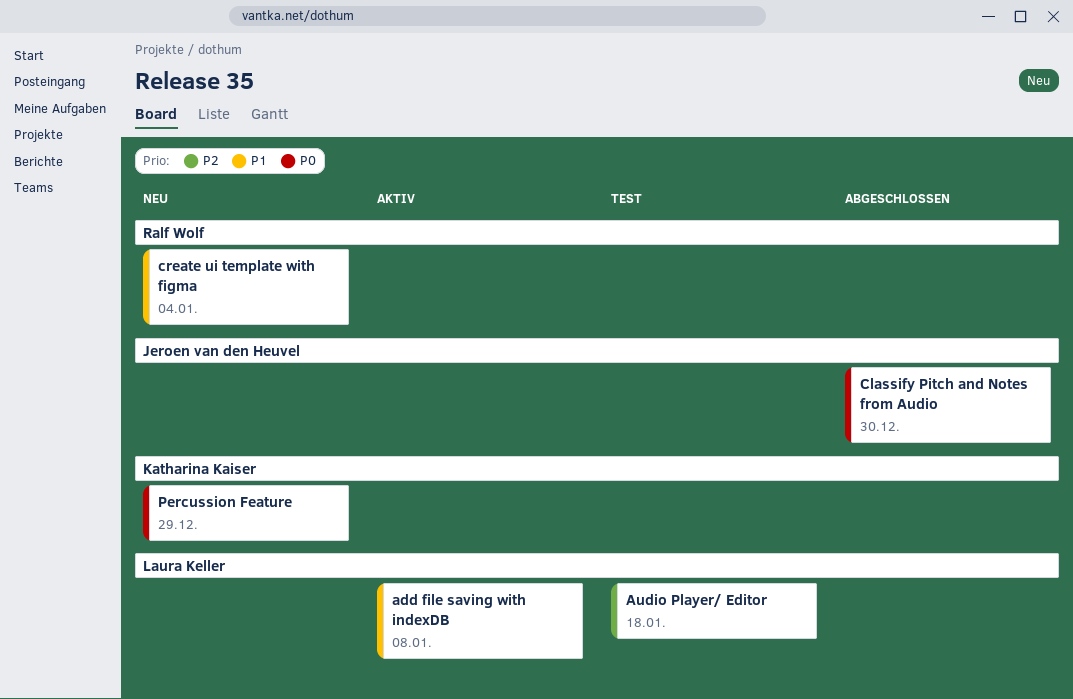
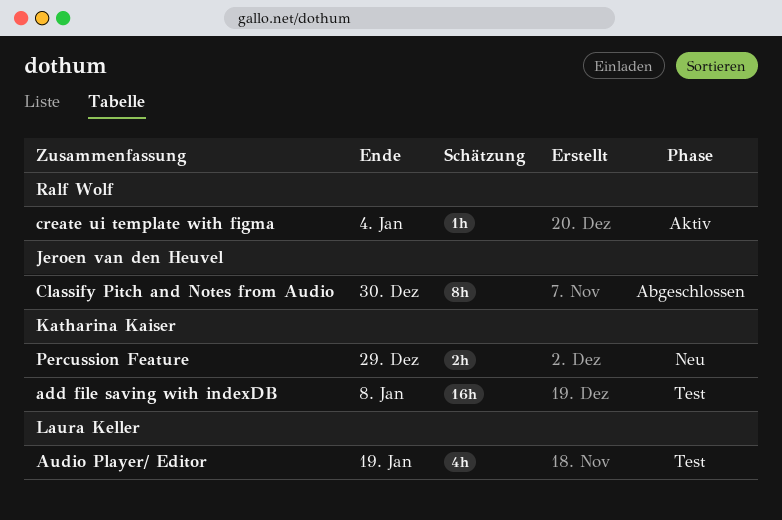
add file saving with indexDB, status: Aktiv -> Test
add file saving with indexDB, owner: Laura Keller -> Katharina Kaiser
Audio Player/ Editor, due: Jan 18 -> Jan 19
create ui template with figma, status: Neu -> Aktiv

